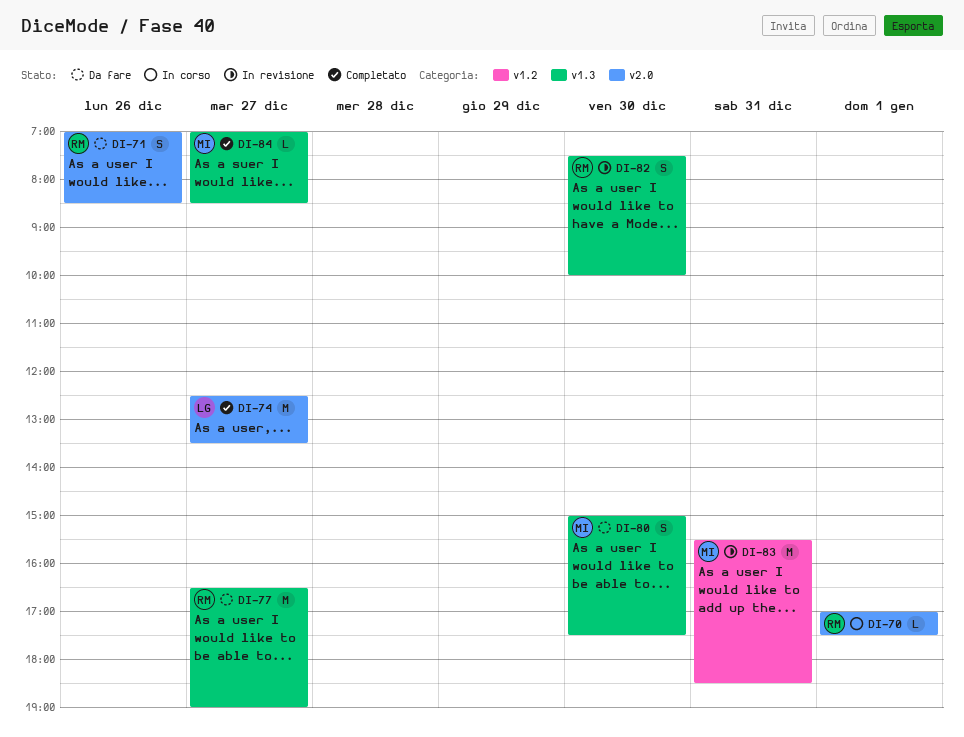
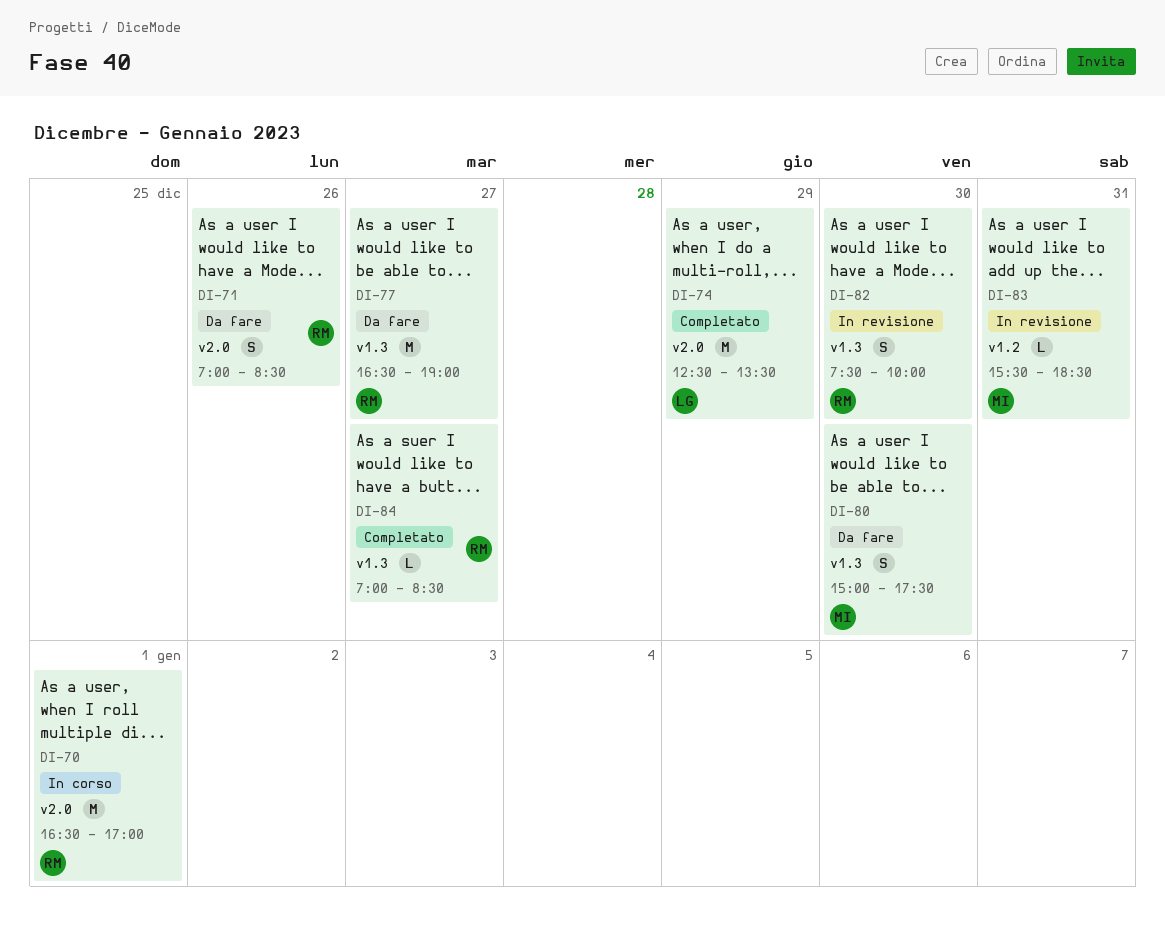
DI-70, estimate: L -> M
DI-70, begins: 17:00 -> 16:30
DI-70, ends: 17:30 -> 17:00
DI-74, day: Dec 27 -> Dec 29
DI-83, estimate: M -> L
DI-84, owner: MI -> RM

